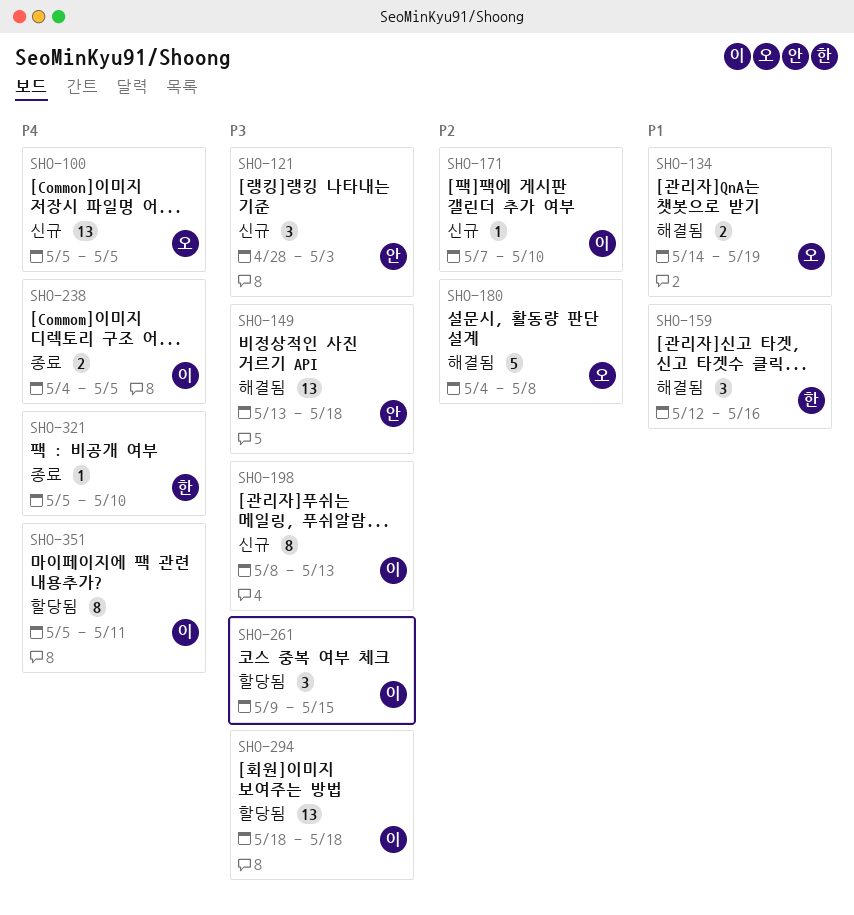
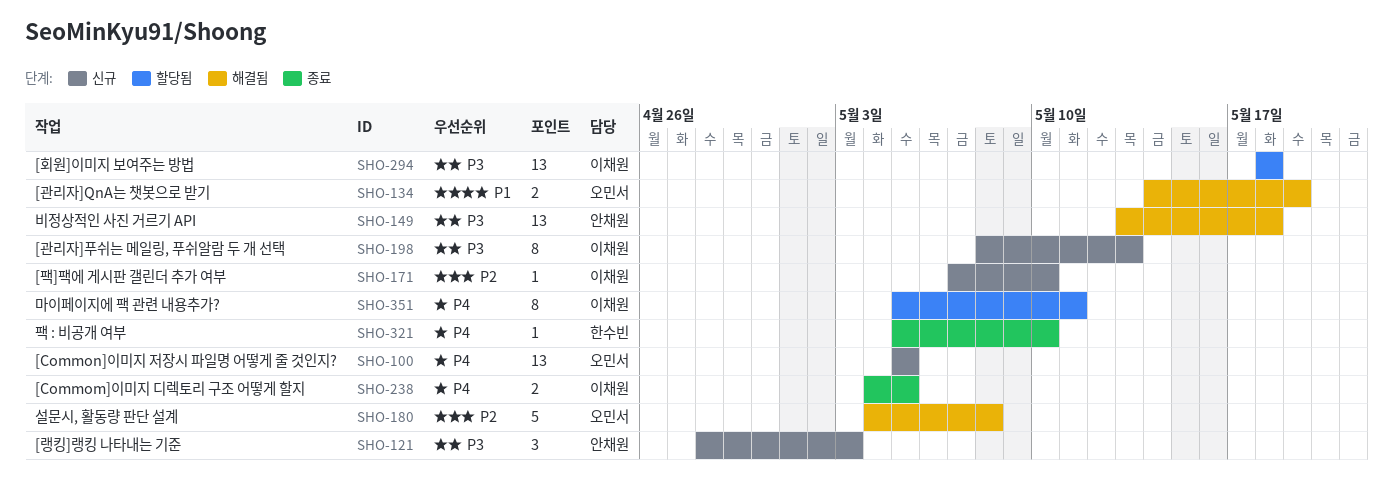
SHO-159: present -> none
SHO-261: present -> none

